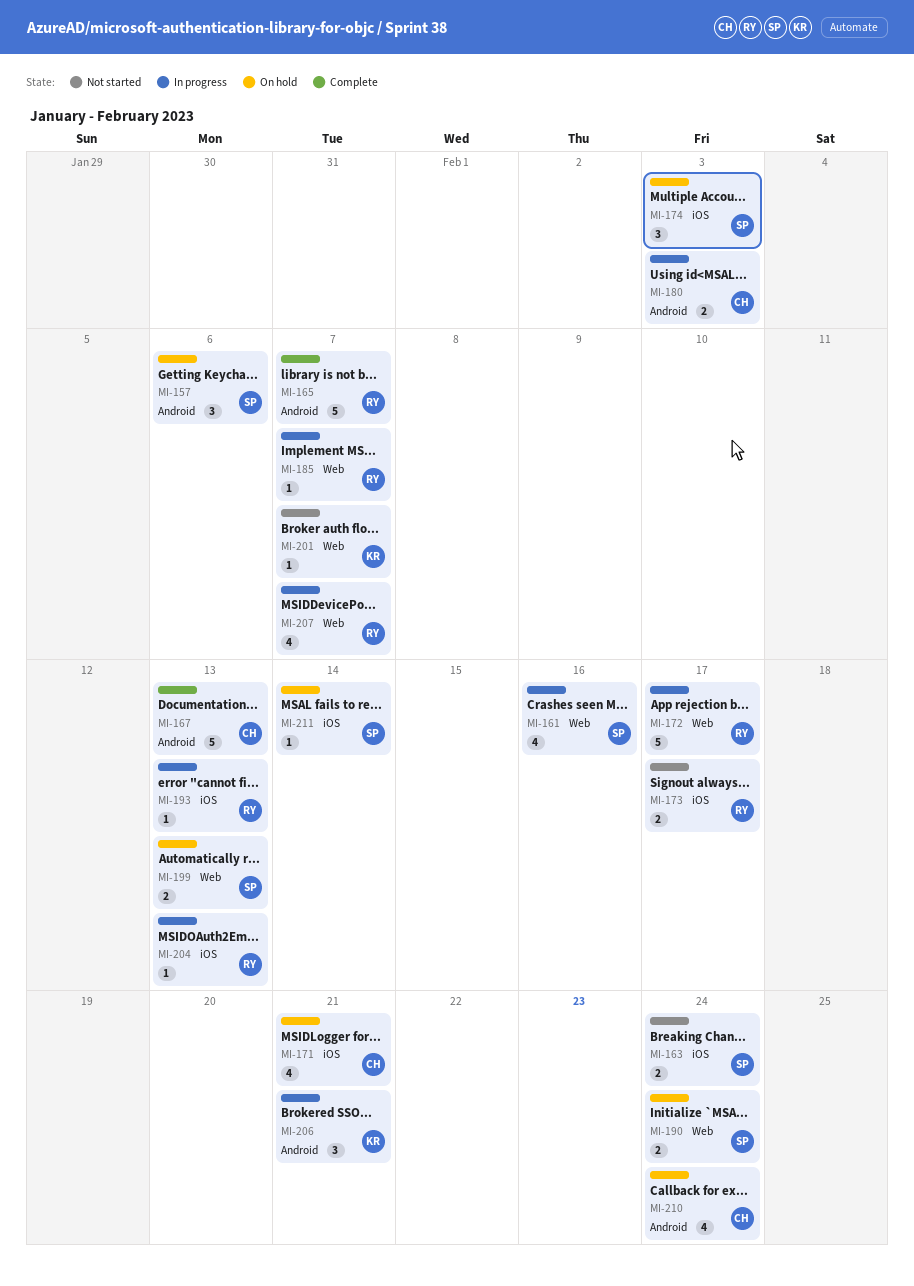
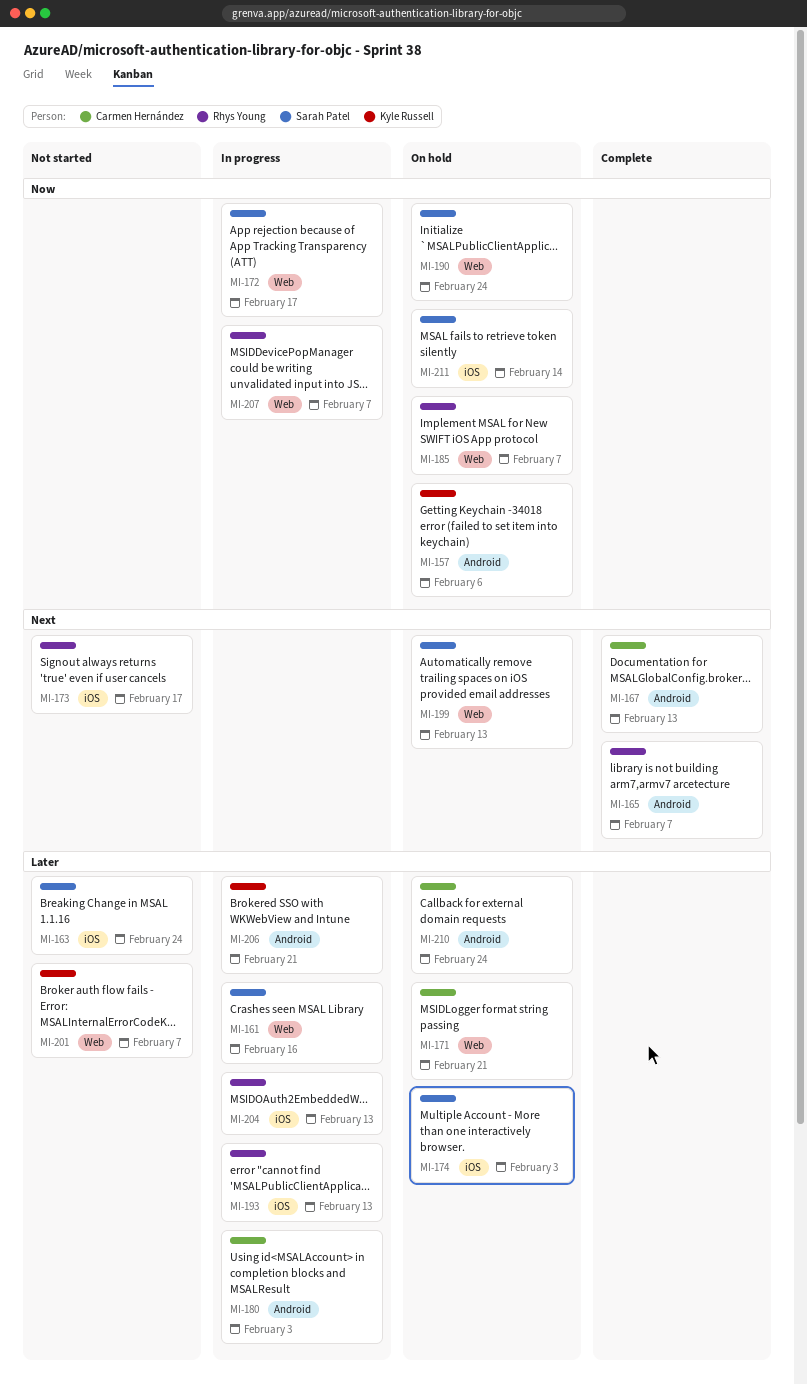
MI-157, owner: Sarah Patel -> Kyle Russell
MI-171, label: iOS -> Web
MI-172, owner: Rhys Young -> Sarah Patel
MI-185, status: In progress -> On hold

